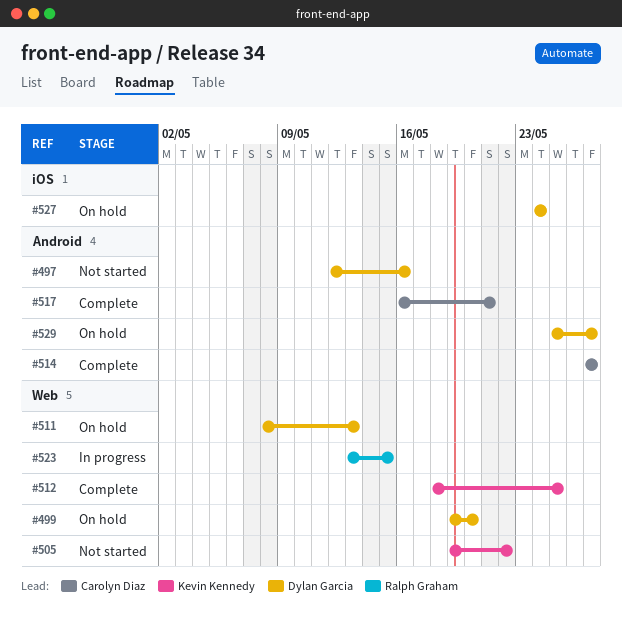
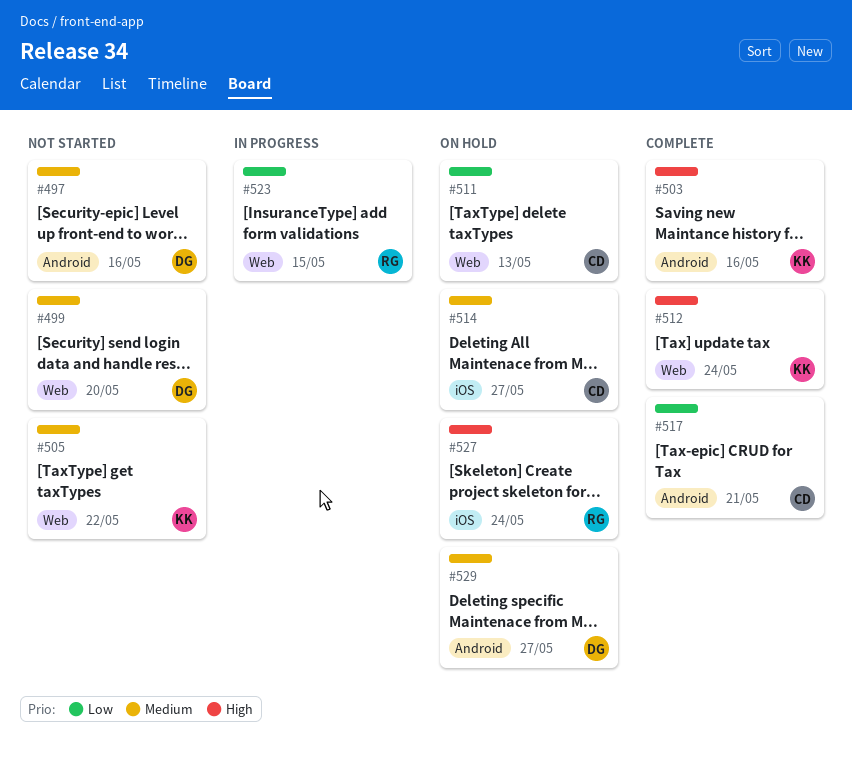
#499, status: On hold -> Not started
#503: none -> present
#511, owner: Dylan Garcia -> Carolyn Diaz
#512, due: May 25 -> May 24
#514, status: Complete -> On hold
#514, label: Android -> iOS
#527, owner: Dylan Garcia -> Ralph Graham

